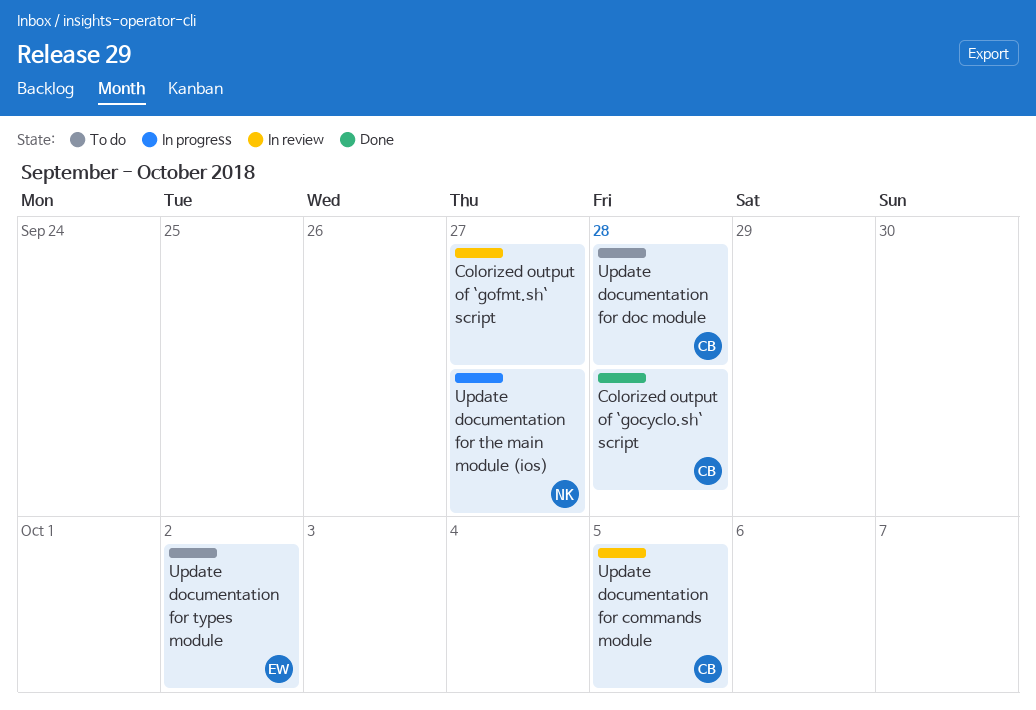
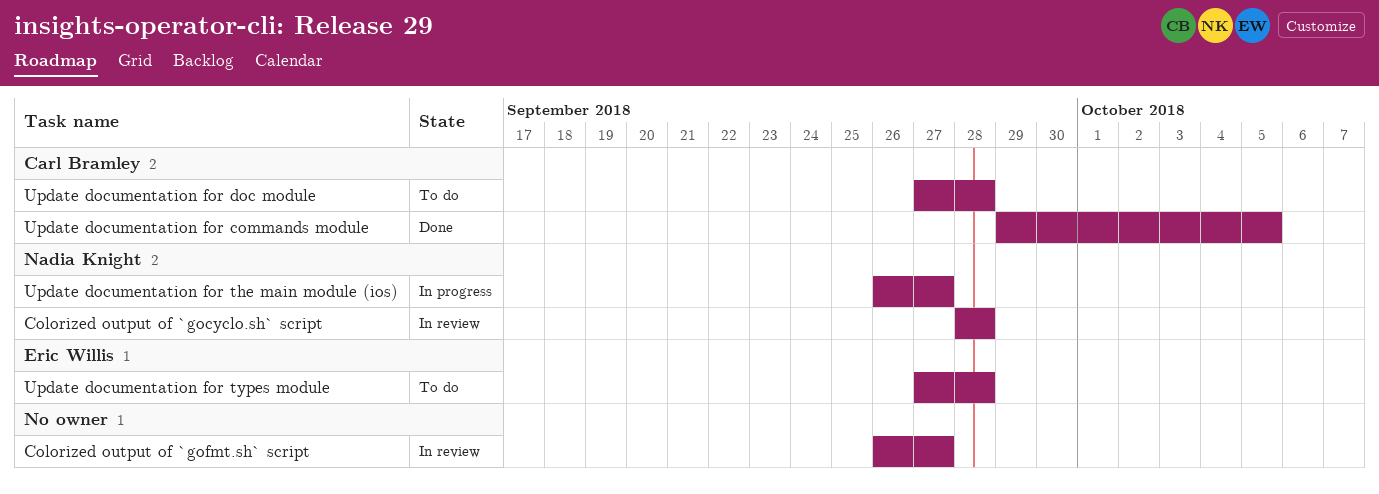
Colorized output of `gocyclo.sh` script, status: Done -> In review
Colorized output of `gocyclo.sh` script, owner: Carl Bramley -> Nadia Knight
Update documentation for commands module, status: In review -> Done
Update documentation for types module, due: Oct 2 -> Sep 28

